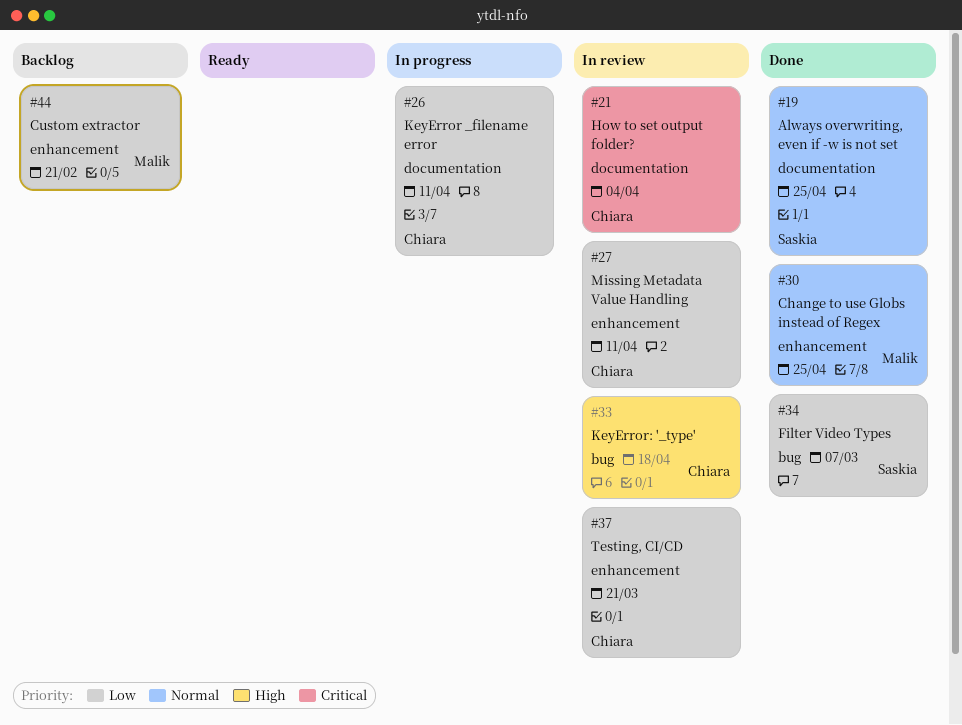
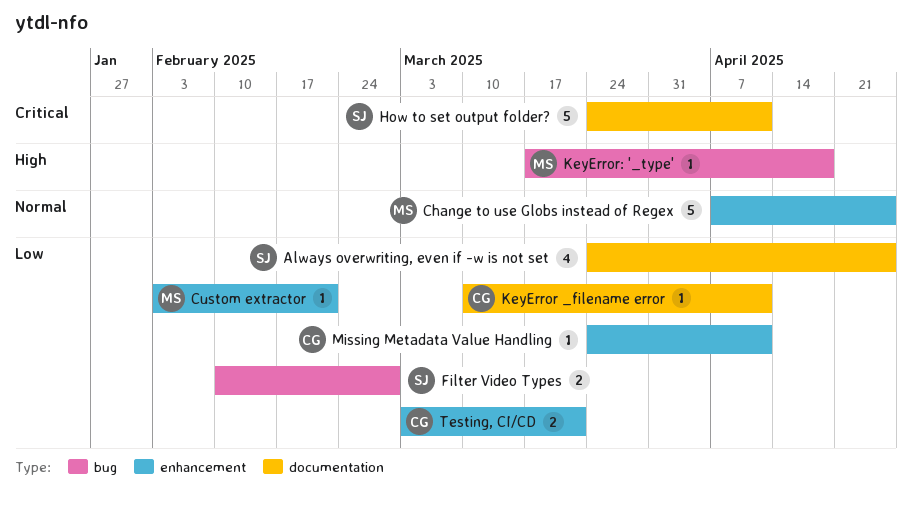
Always overwriting, even if -w is not set, priority: Normal -> Low
Filter Video Types, due: Mar 7 -> Feb 28
How to set output folder?, owner: Chiara -> Saskia
How to set output folder?, due: Apr 4 -> Apr 11
KeyError: '_type', owner: Chiara -> Malik

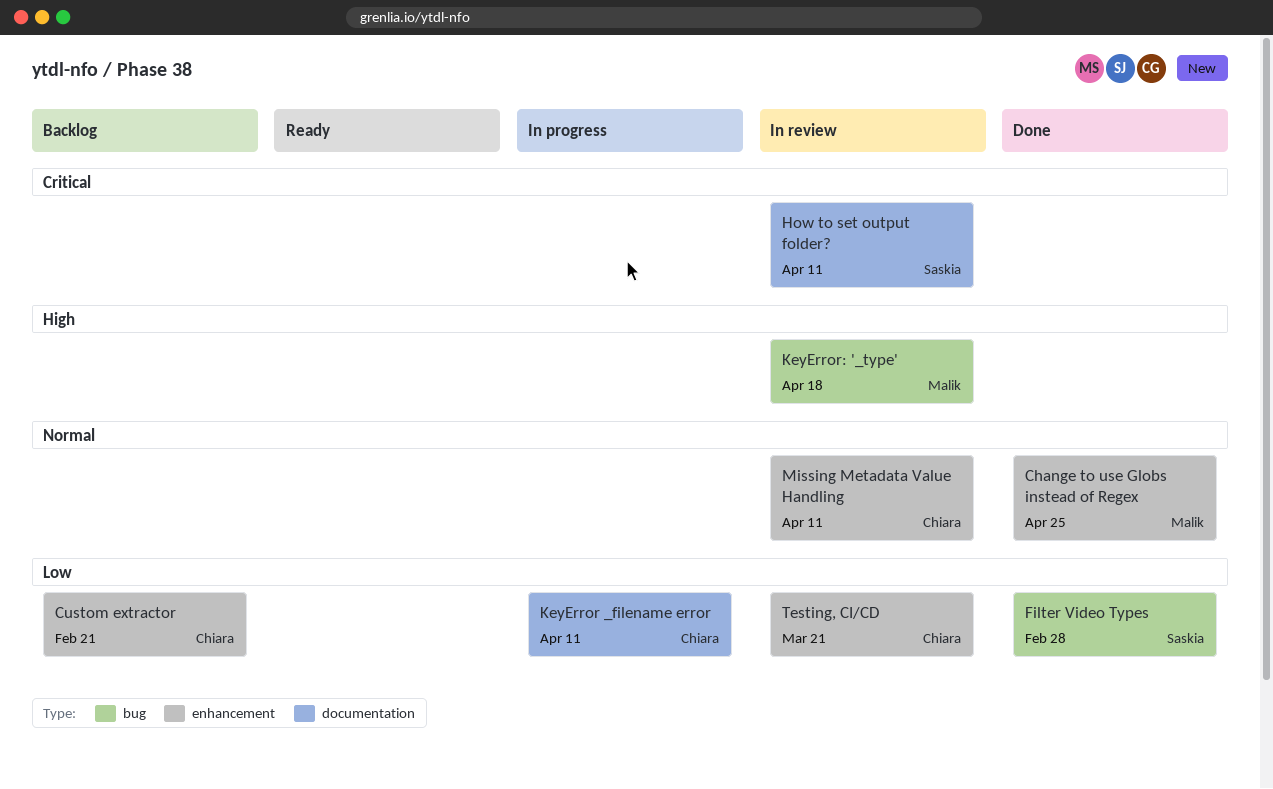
Always overwriting, even if -w is not set: present -> none
Custom extractor, owner: Malik -> Chiara
Missing Metadata Value Handling, priority: Low -> Normal

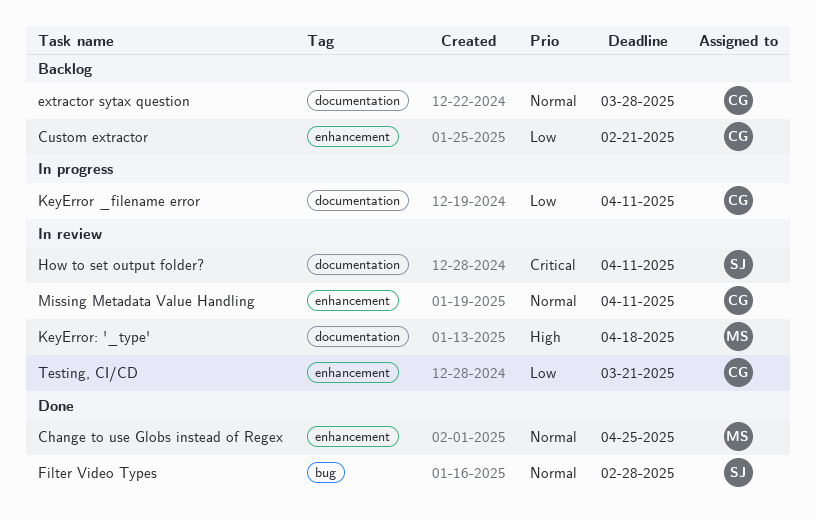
extractor sytax question: none -> present
Filter Video Types, priority: Low -> Normal
KeyError: '_type', label: bug -> documentation

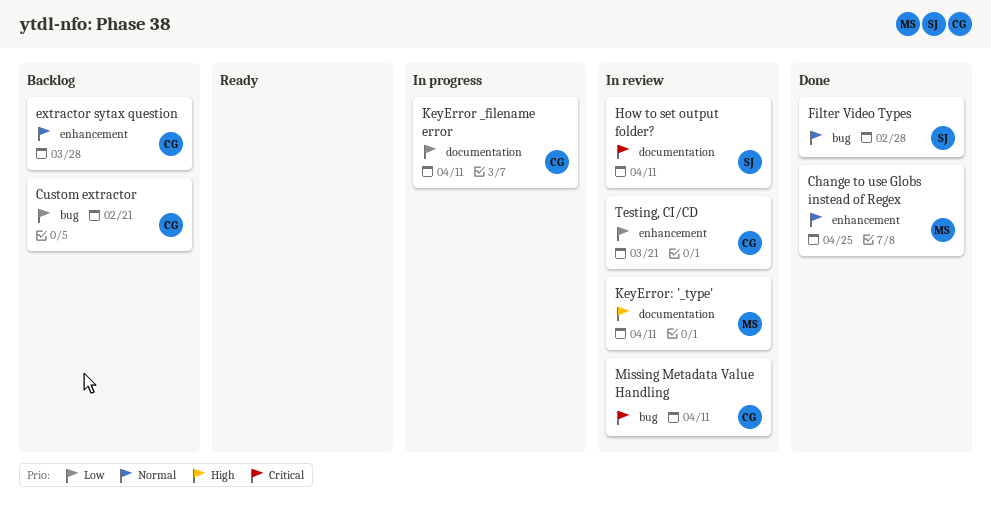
Custom extractor, label: enhancement -> bug
extractor sytax question, label: documentation -> enhancement
KeyError: '_type', due: Apr 18 -> Apr 11
Missing Metadata Value Handling, priority: Normal -> Critical
Missing Metadata Value Handling, label: enhancement -> bug

